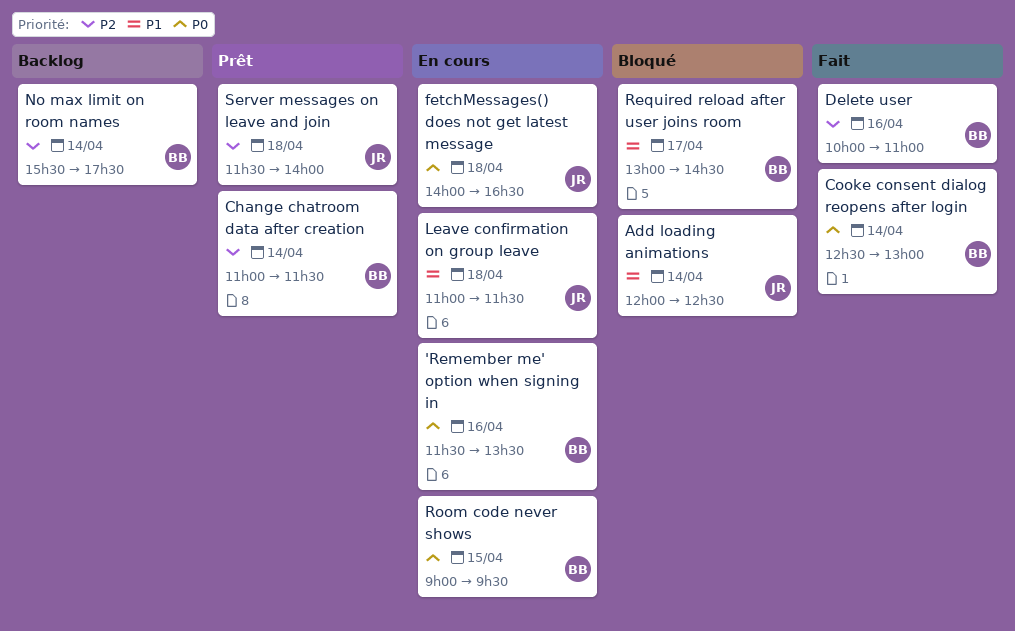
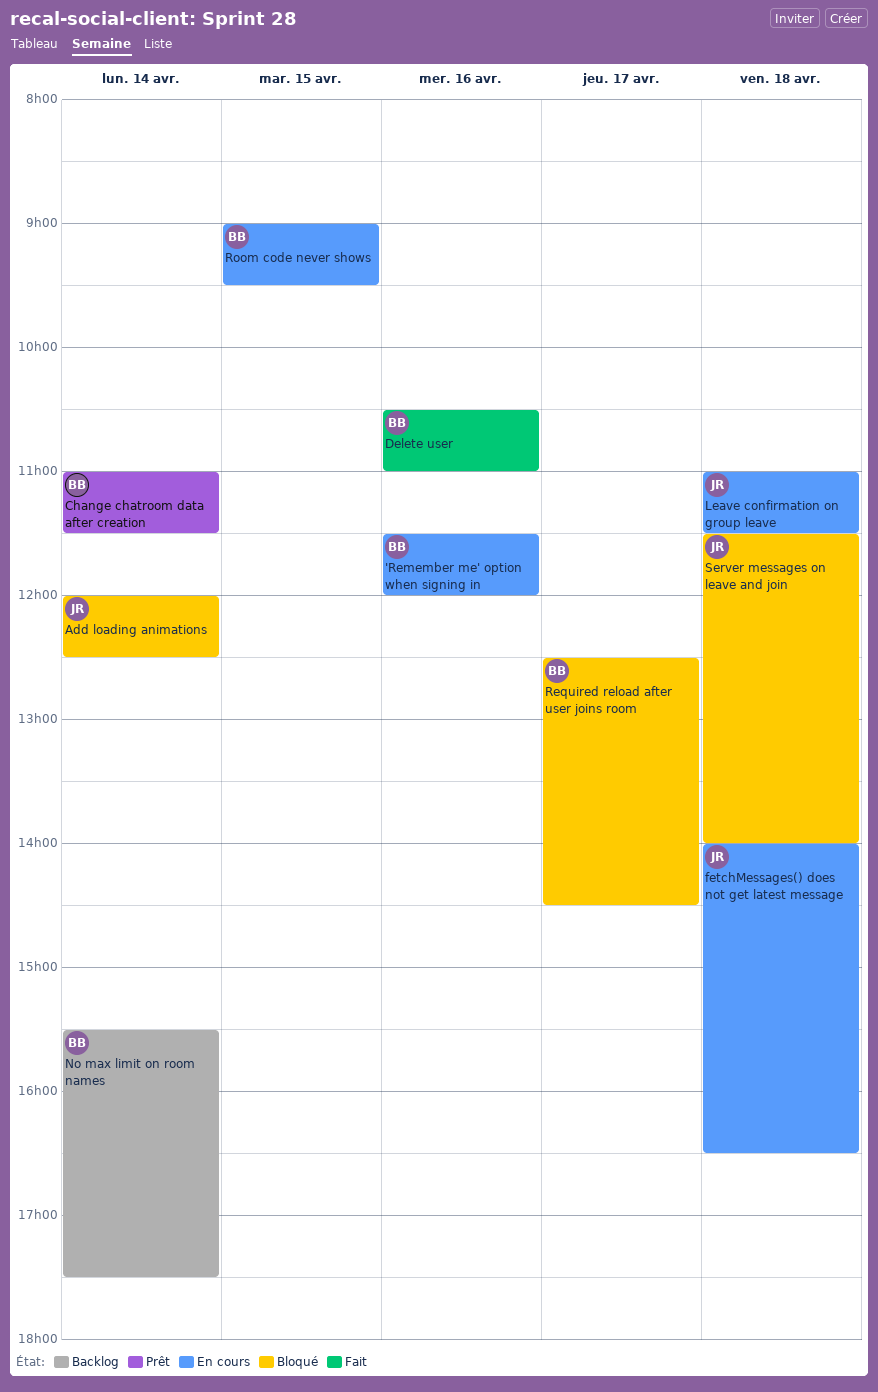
'Remember me' option when signing in, ends: 13:30 -> 12:00
Cooke consent dialog reopens after login: present -> none
Delete user, begins: 10:00 -> 10:30
Required reload after user joins room, begins: 13:00 -> 12:30
Server messages on leave and join, status: Prêt -> Bloqué

